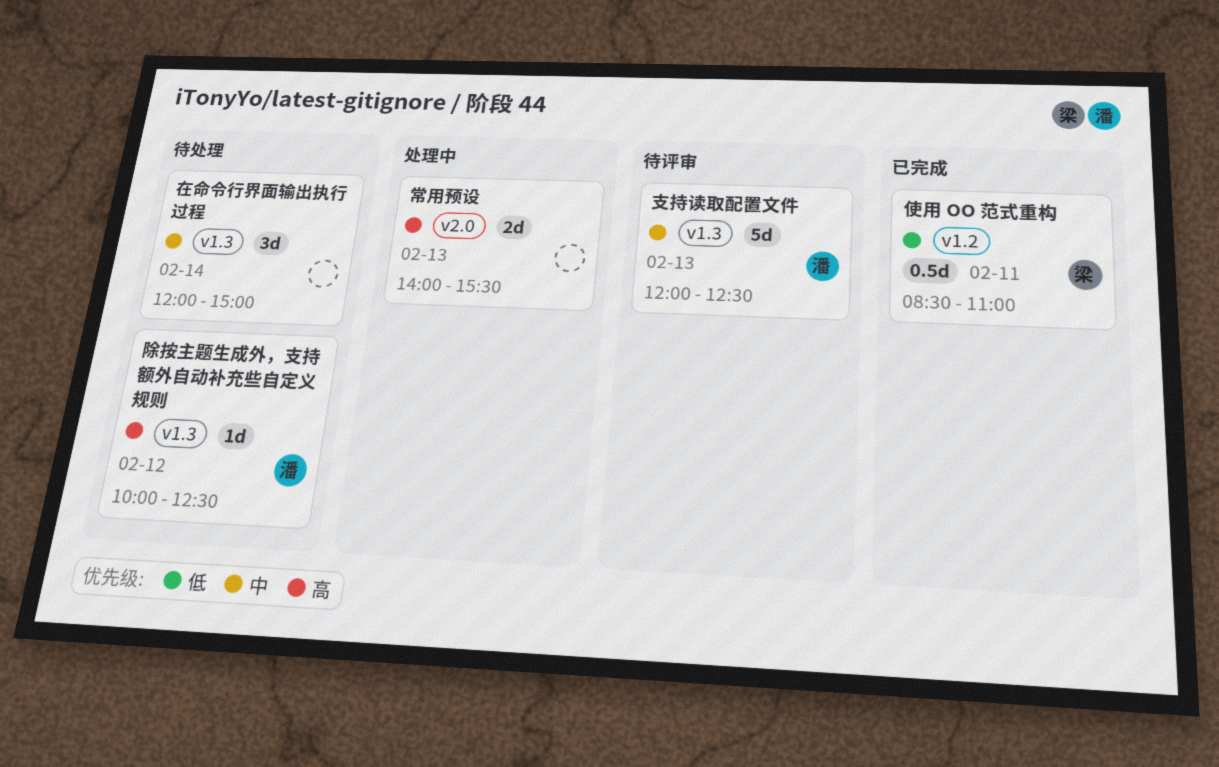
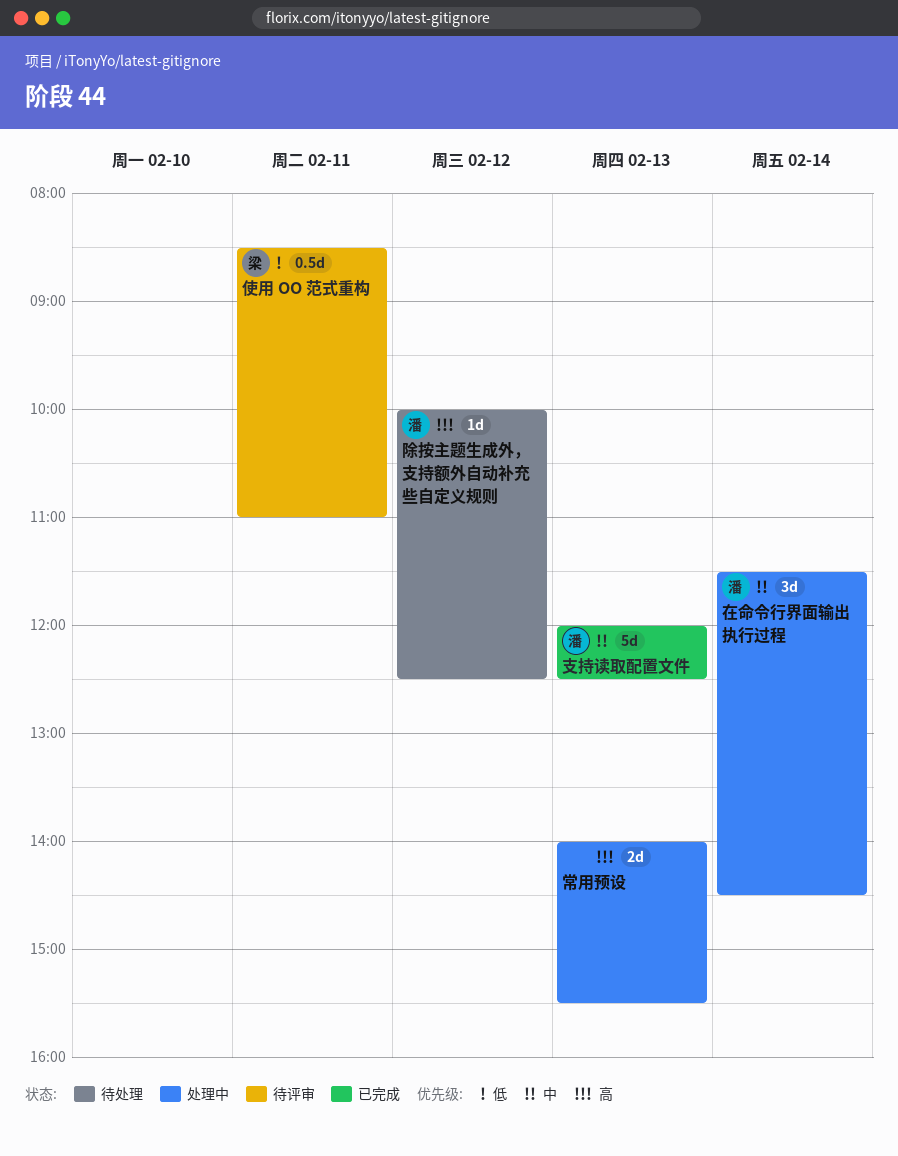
使用 OO 范式重构, status: 已完成 -> 待评审
在命令行界面输出执行过程, status: 待处理 -> 处理中
在命令行界面输出执行过程, owner: none -> 潘
在命令行界面输出执行过程, begins: 12:00 -> 11:30
在命令行界面输出执行过程, ends: 15:00 -> 14:30
支持读取配置文件, status: 待评审 -> 已完成

